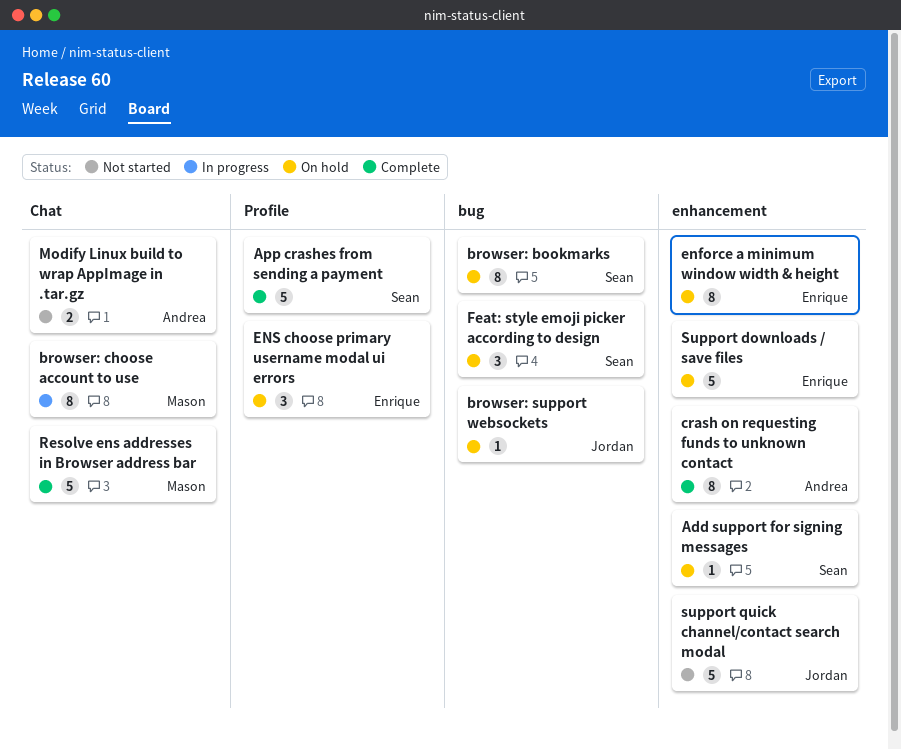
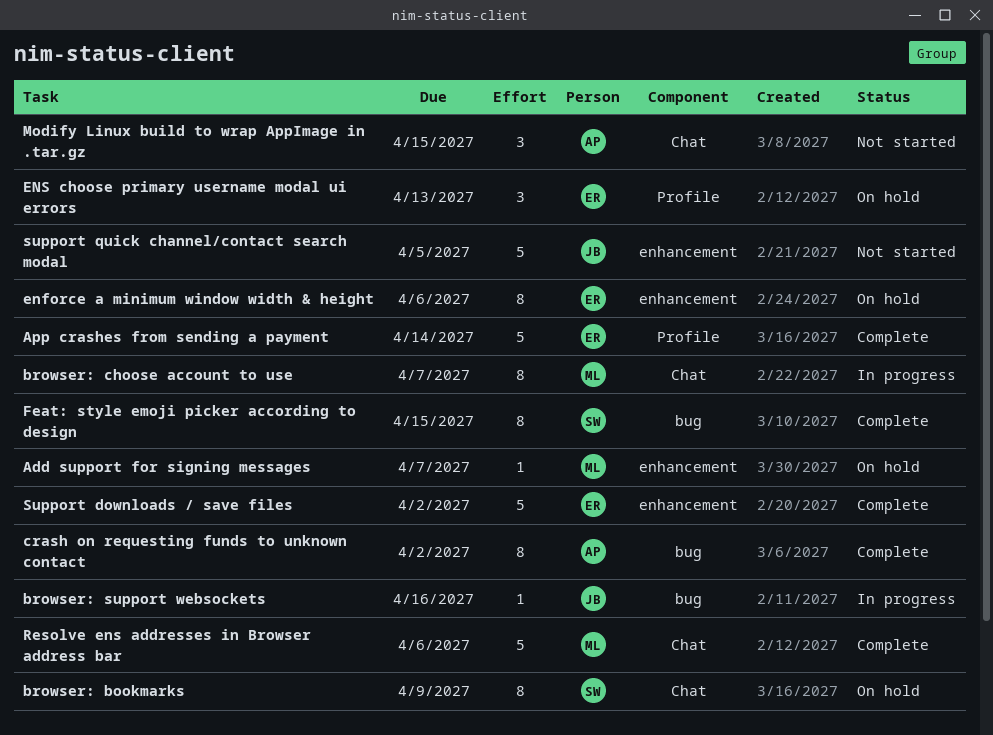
Add support for signing messages, owner: Sean -> Mason
App crashes from sending a payment, owner: Sean -> Enrique
browser: bookmarks, label: bug -> Chat
browser: support websockets, status: On hold -> In progress
crash on requesting funds to unknown contact, label: enhancement -> bug
Feat: style emoji picker according to design, status: On hold -> Complete
Feat: style emoji picker according to design, estimate: 3 -> 8
Modify Linux build to wrap AppImage in .tar.gz, estimate: 2 -> 3
Support downloads / save files, status: On hold -> Complete

